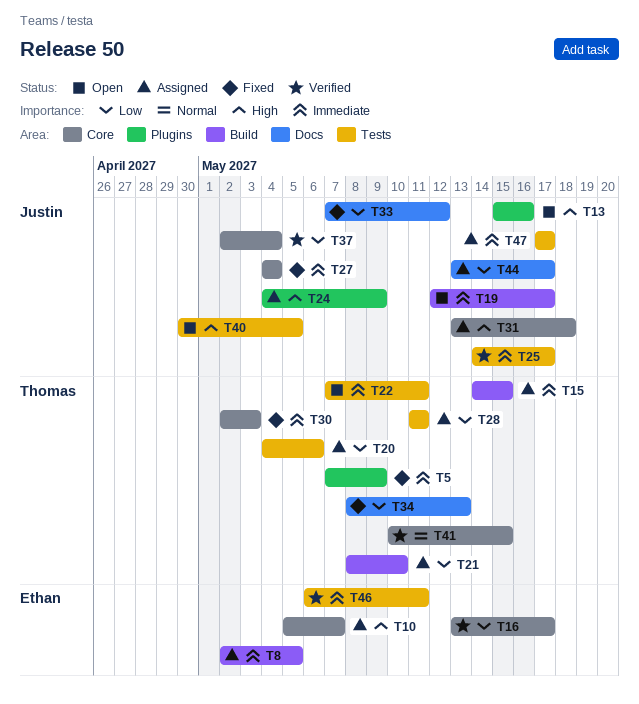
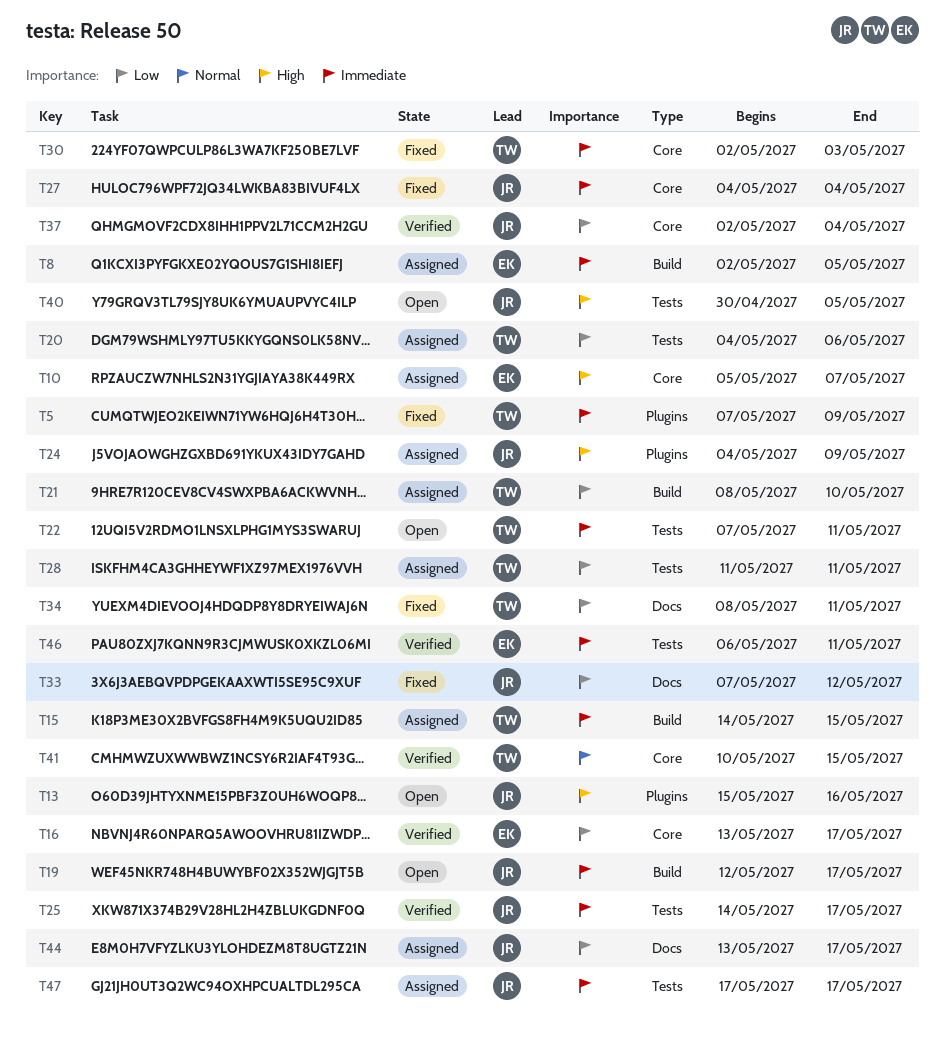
T31: present -> none
T34, due: May 13 -> May 11

